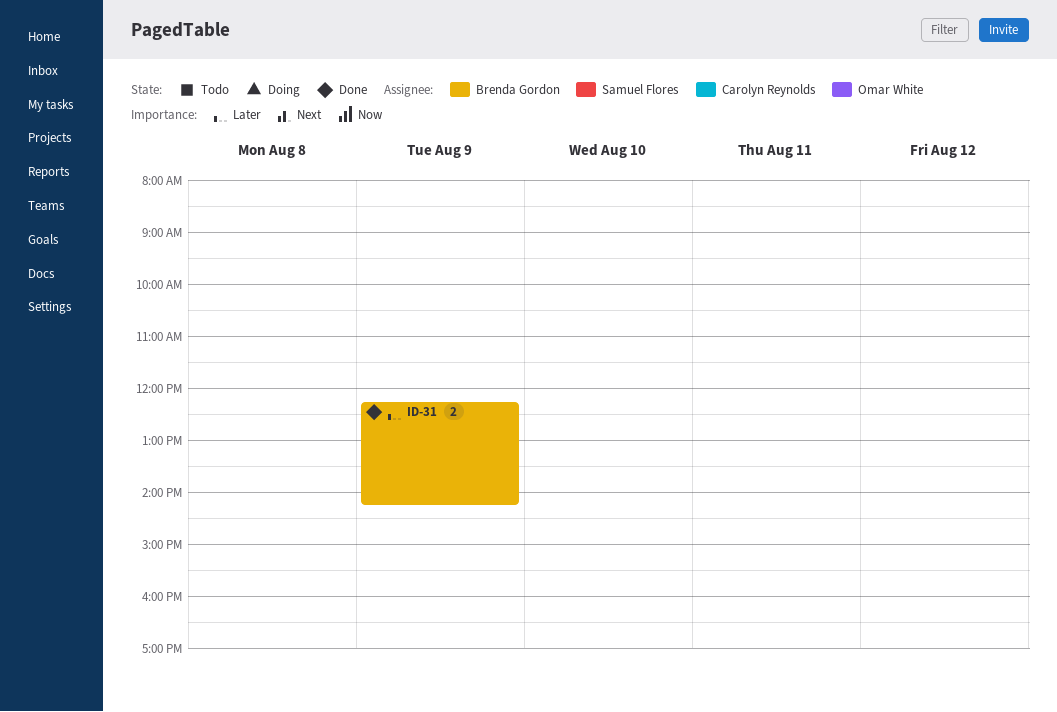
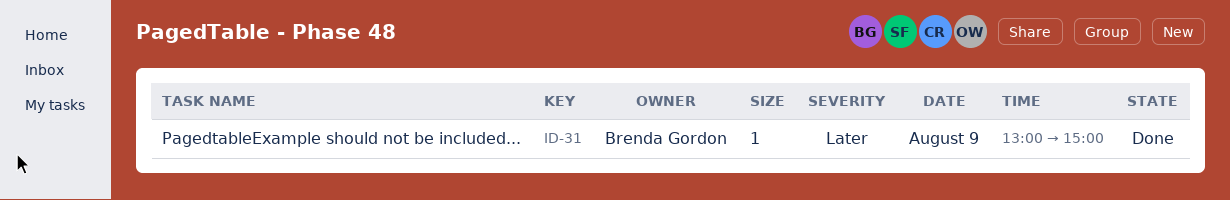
ID-31, estimate: 2 -> 1
ID-31, begins: 12:15 -> 13:00
ID-31, ends: 14:15 -> 15:00

